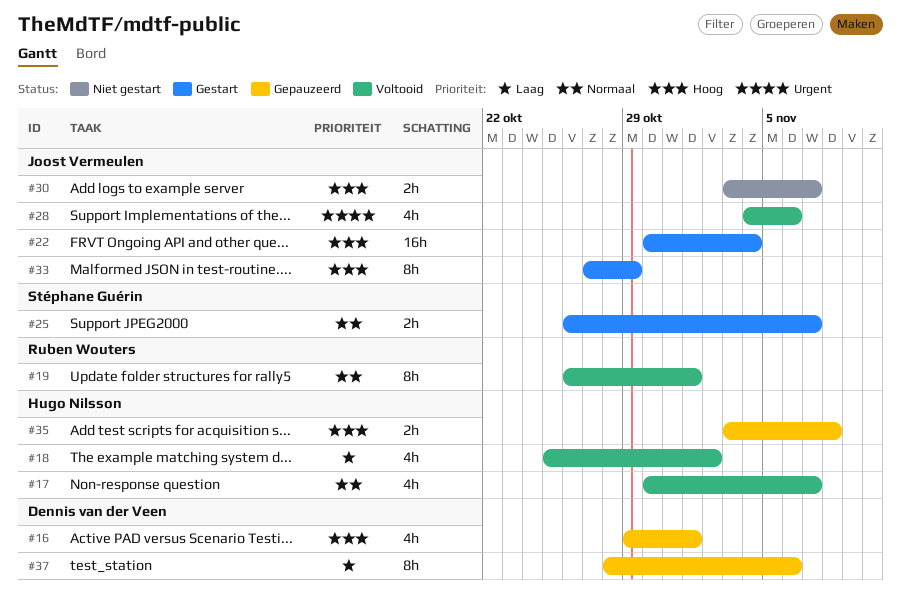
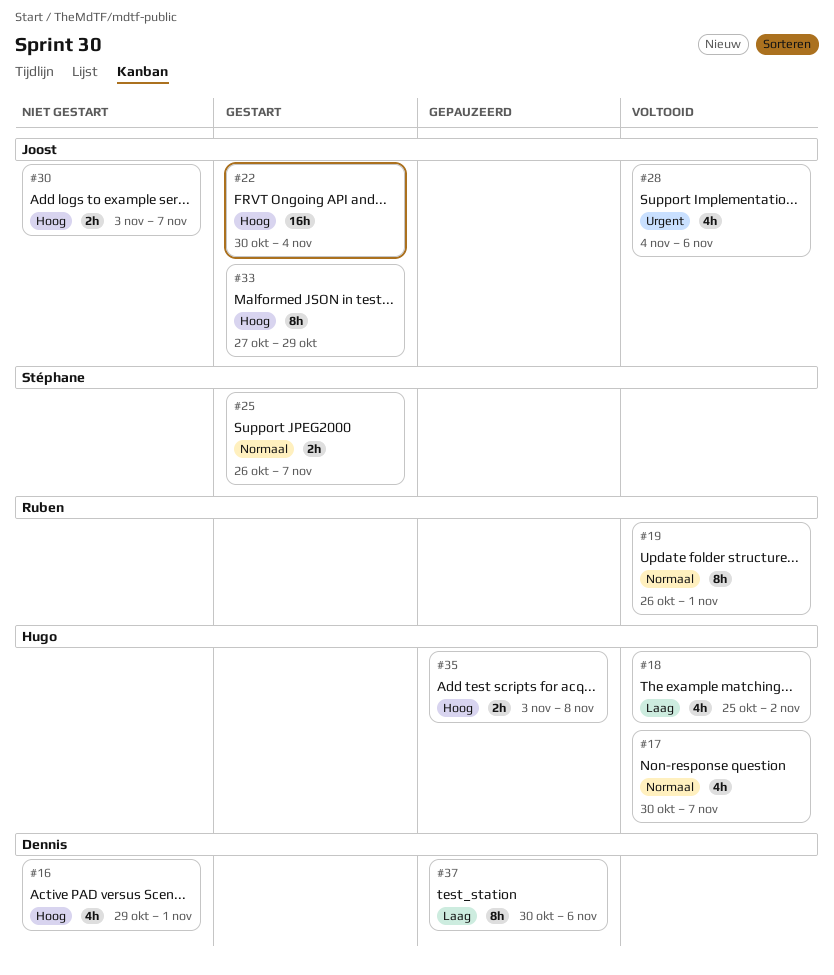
#16, status: Gepauzeerd -> Niet gestart
#37, start: Oct 28 -> Oct 30

